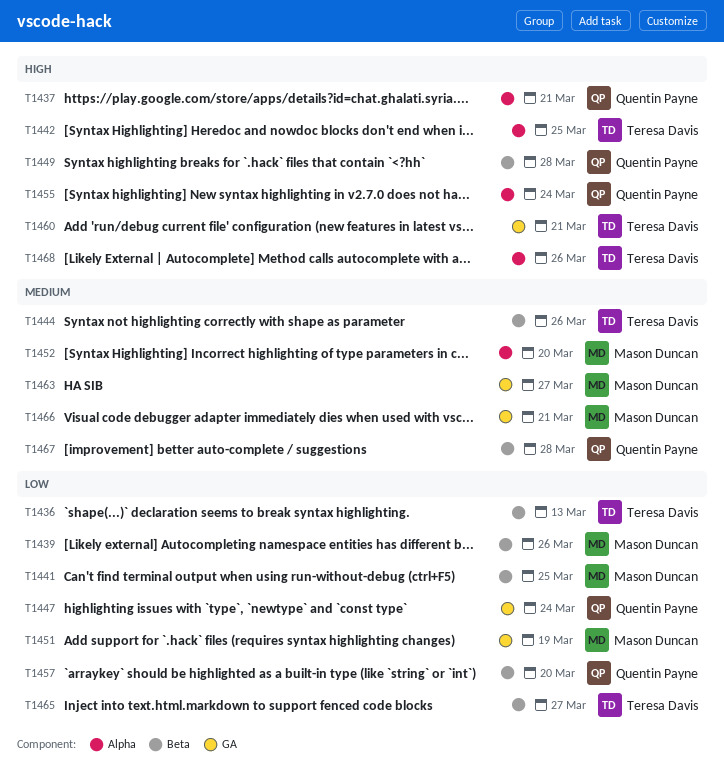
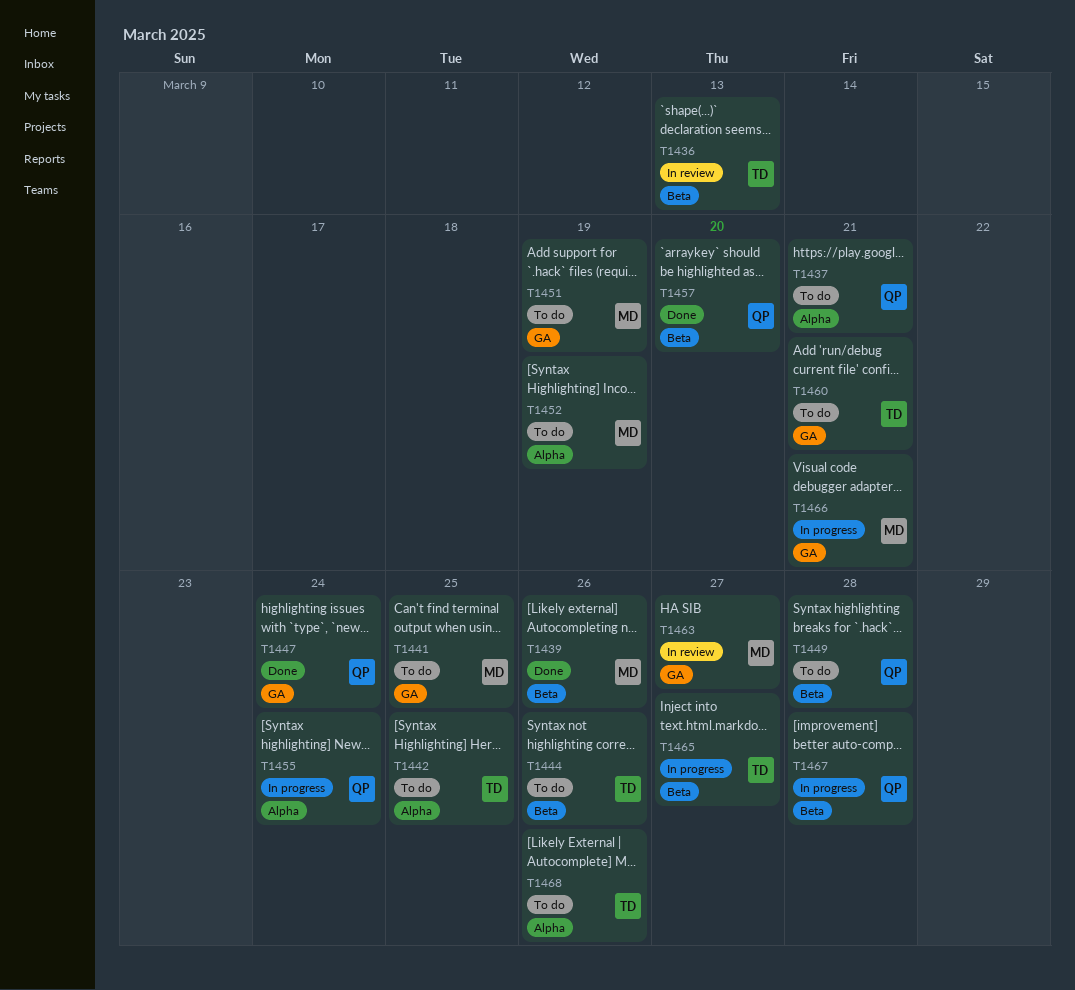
T1441, label: Beta -> GA
T1452, due: Mar 20 -> Mar 19

